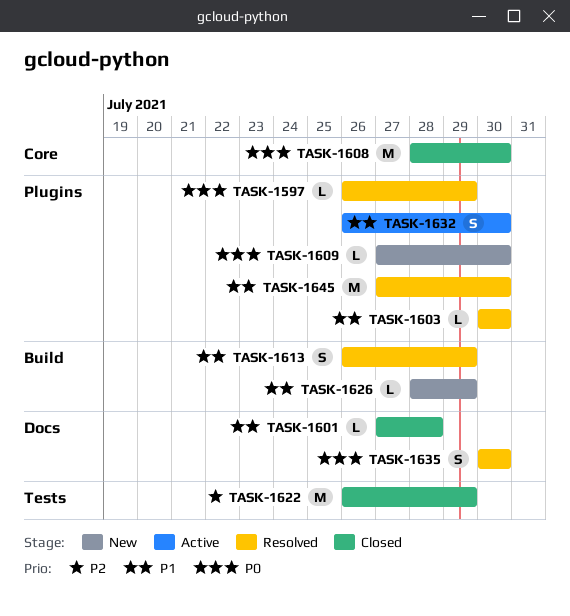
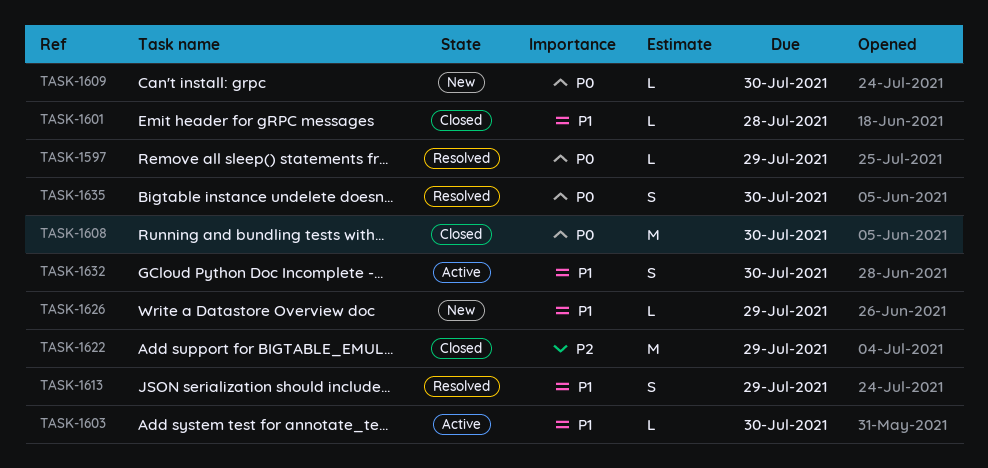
TASK-1603, status: Resolved -> Active
TASK-1645: present -> none

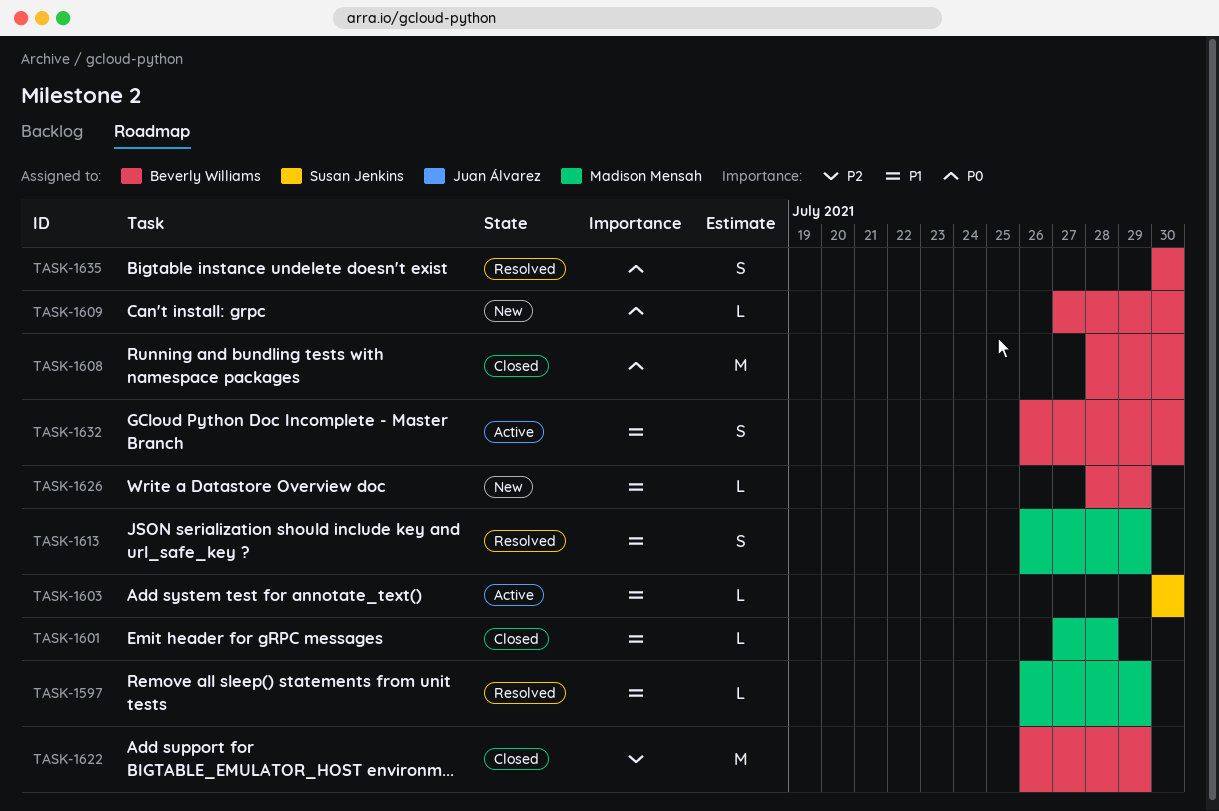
TASK-1597, priority: P0 -> P1

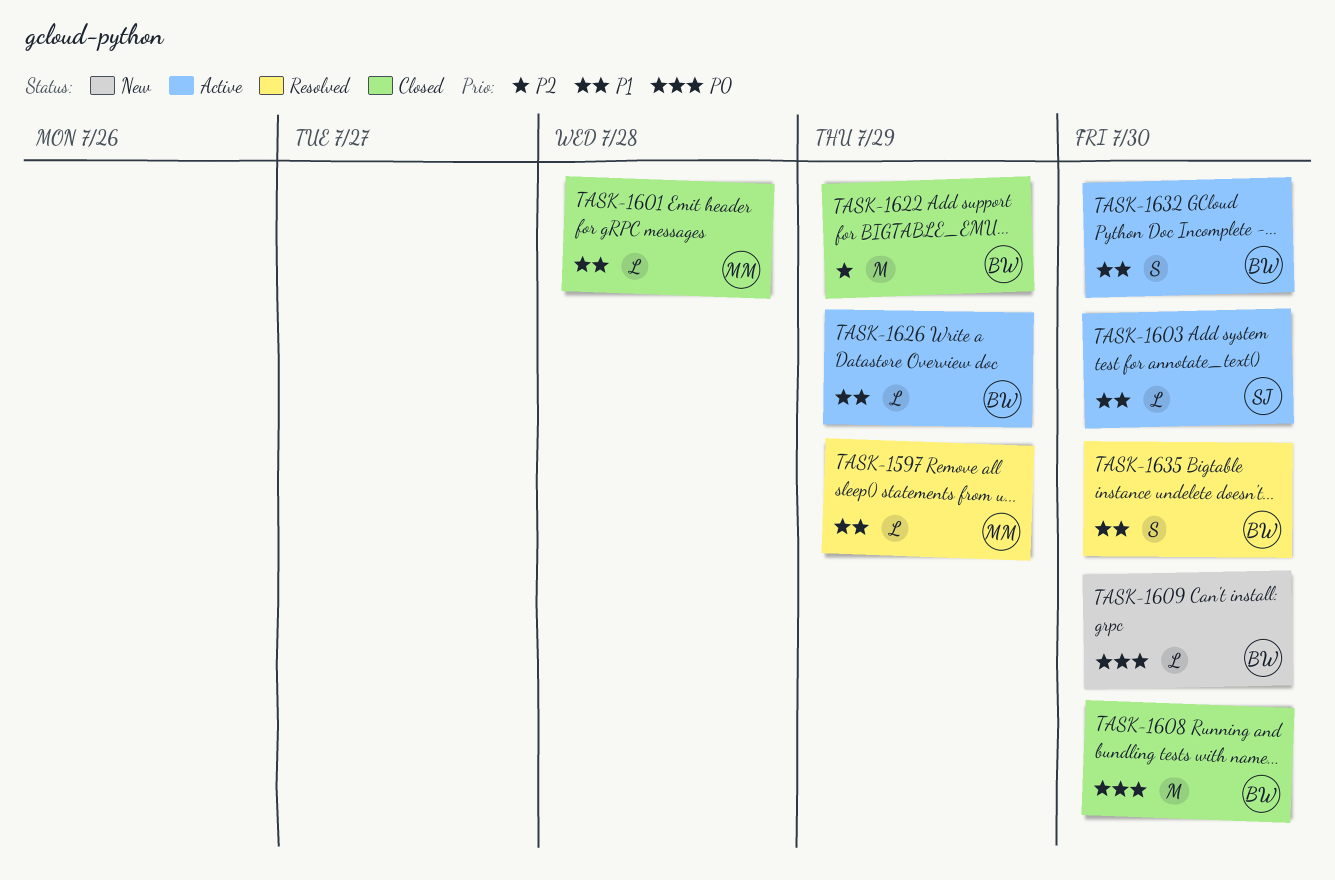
TASK-1613: present -> none
TASK-1626, status: New -> Active
TASK-1635, priority: P0 -> P1

